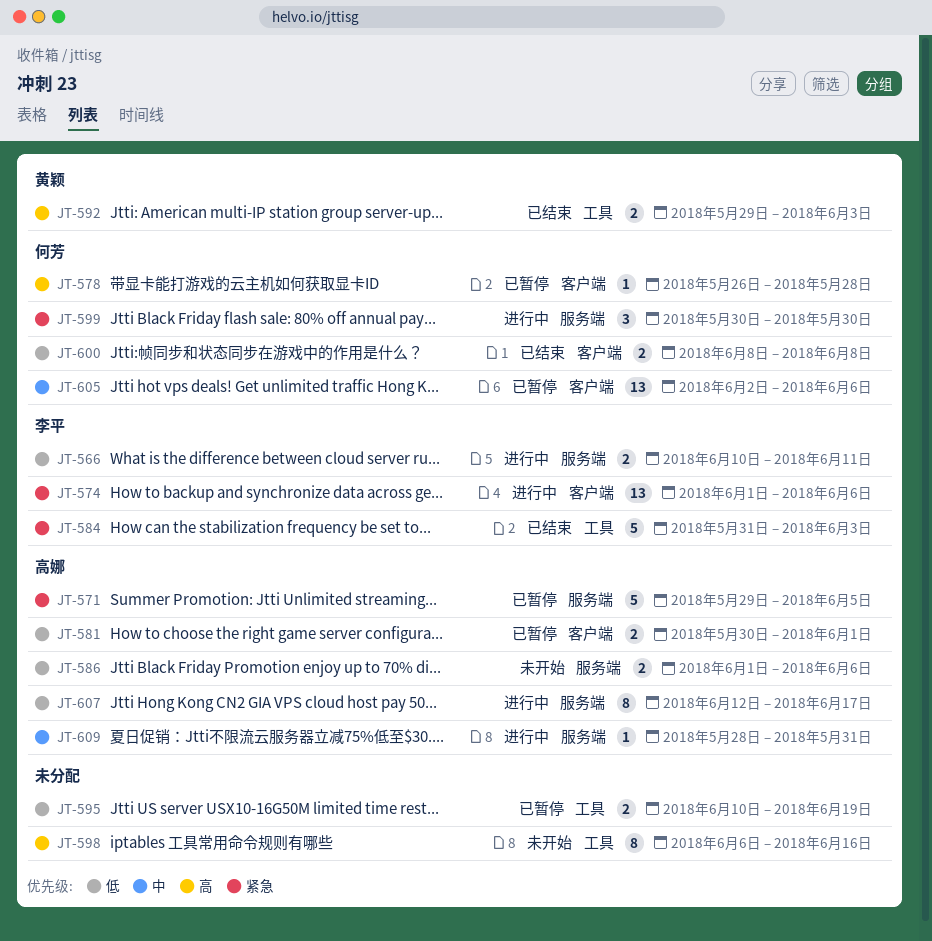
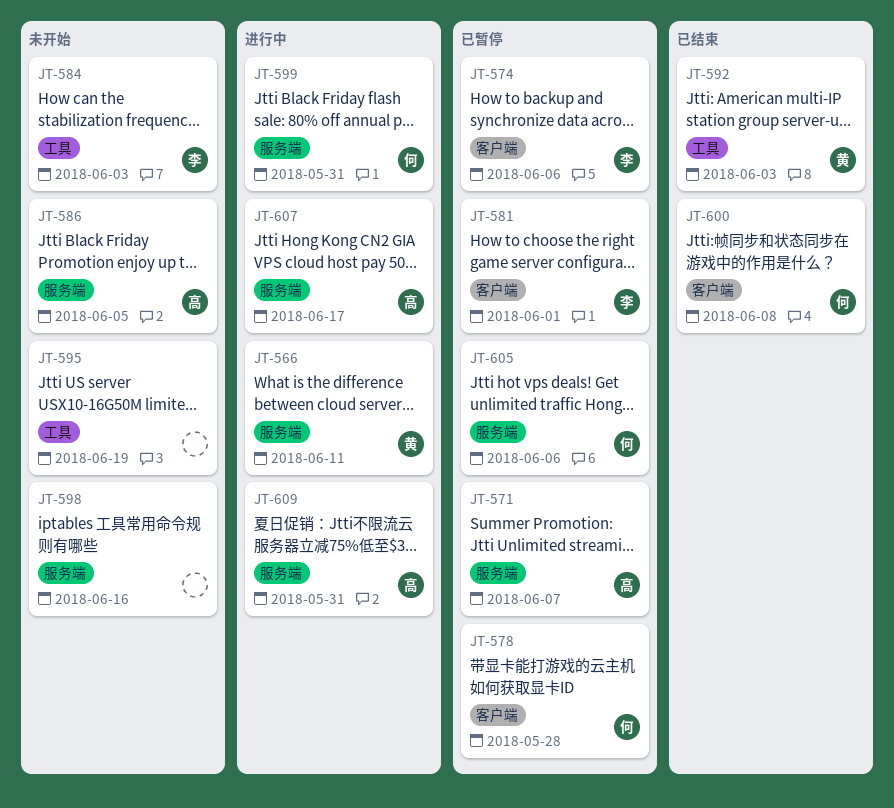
JT-566, owner: 李平 -> 黄颖
JT-571, due: Jun 5 -> Jun 7
JT-574, status: 进行中 -> 已暂停
JT-581, owner: 高娜 -> 李平
JT-584, status: 已结束 -> 未开始
JT-586, due: Jun 6 -> Jun 5
JT-595, status: 已暂停 -> 未开始
JT-598, label: 工具 -> 服务端
JT-599, due: May 30 -> May 31
JT-605, label: 客户端 -> 服务端

